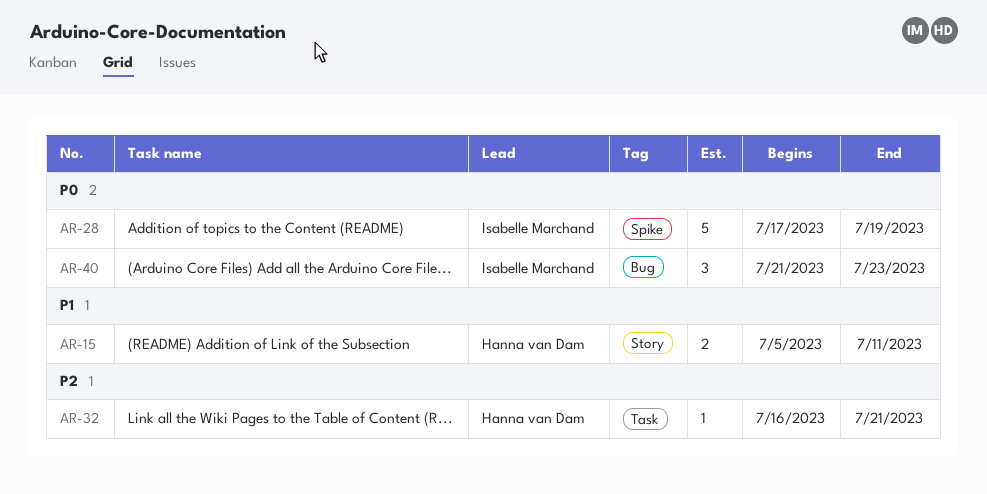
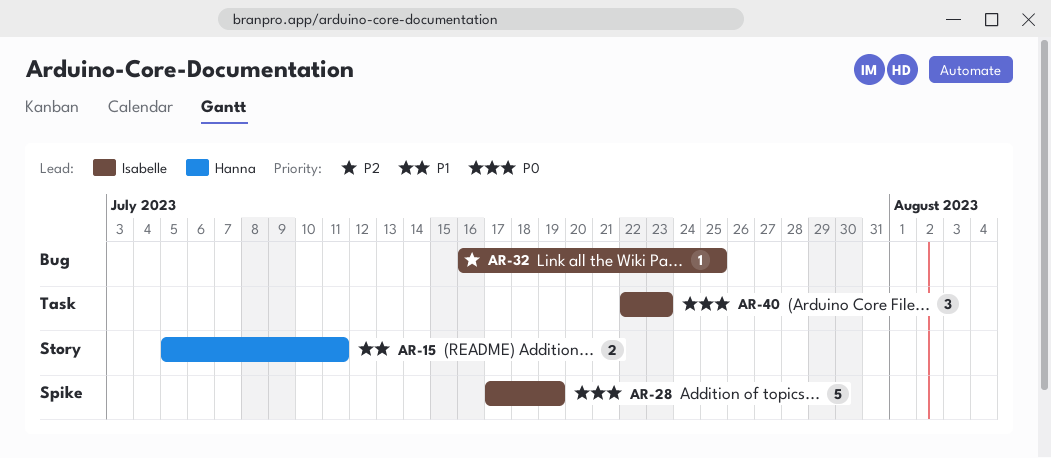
AR-32, owner: Hanna van Dam -> Isabelle Marchand
AR-32, label: Task -> Bug
AR-32, due: Jul 21 -> Jul 25
AR-40, label: Bug -> Task
AR-40, start: Jul 21 -> Jul 22

